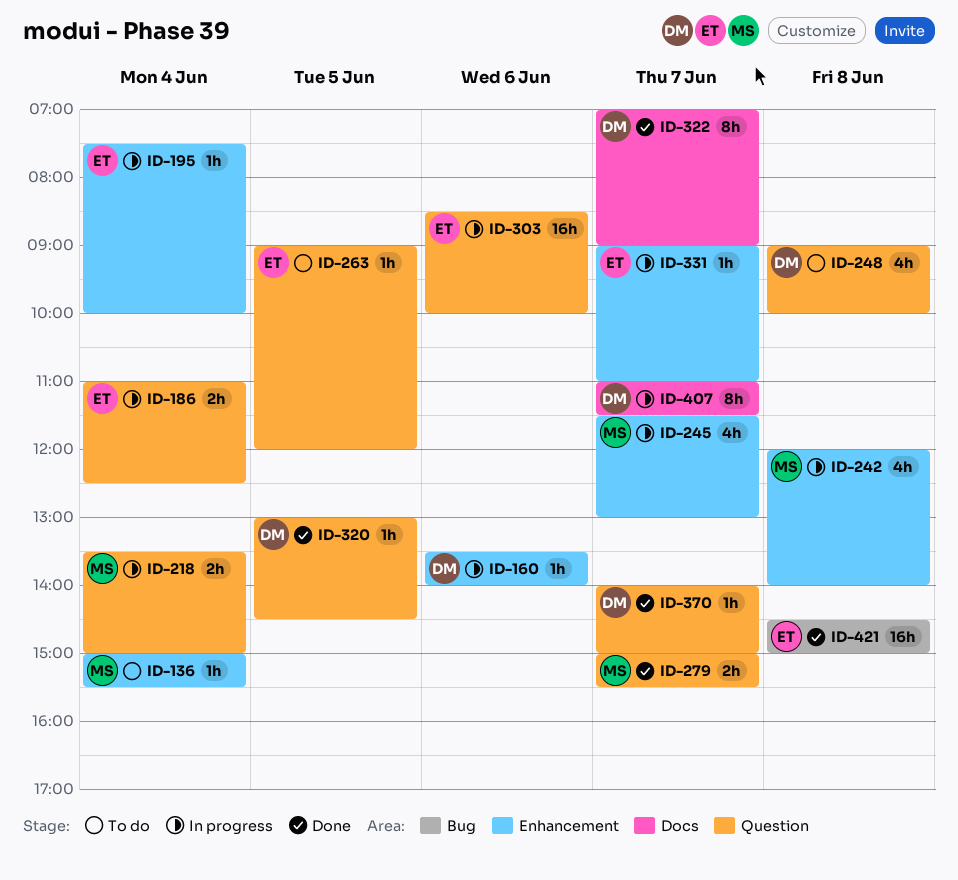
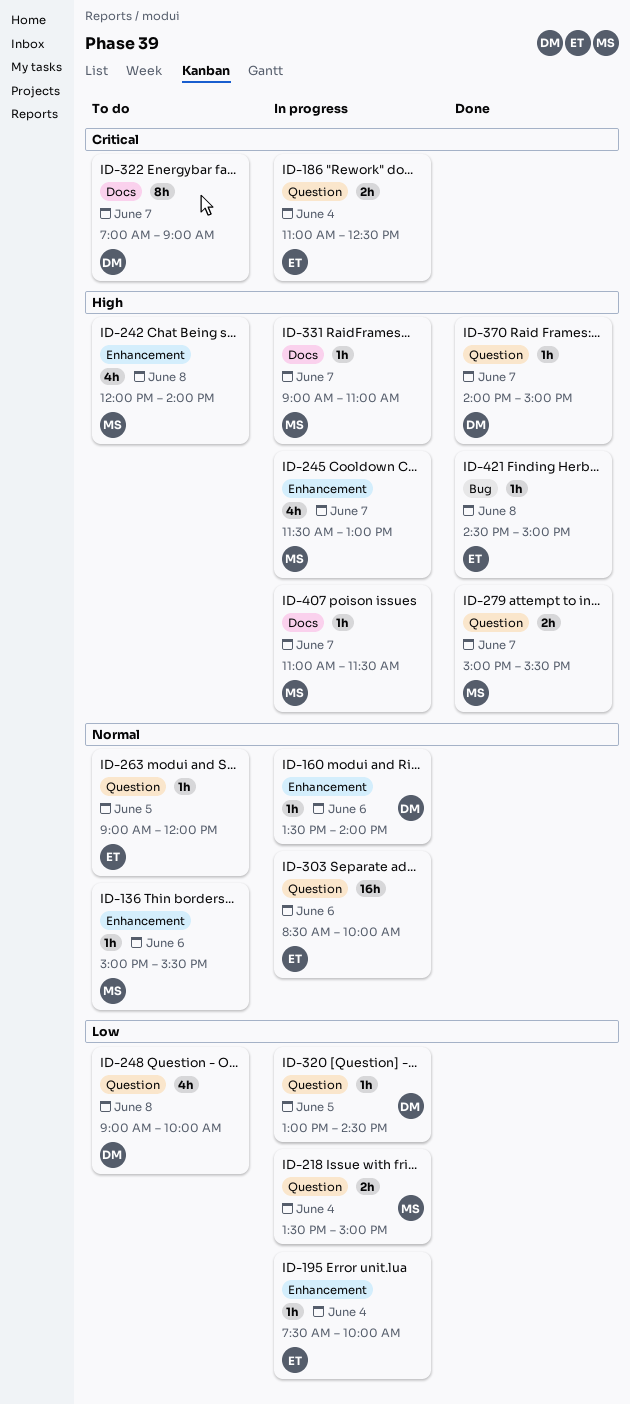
ID-136, day: Jun 4 -> Jun 6
ID-242, status: In progress -> To do
ID-320, status: Done -> In progress
ID-322, status: Done -> To do
ID-331, owner: ET -> MS
ID-331, label: Enhancement -> Docs
ID-407, owner: DM -> MS
ID-407, estimate: 8h -> 1h
ID-421, estimate: 16h -> 1h

